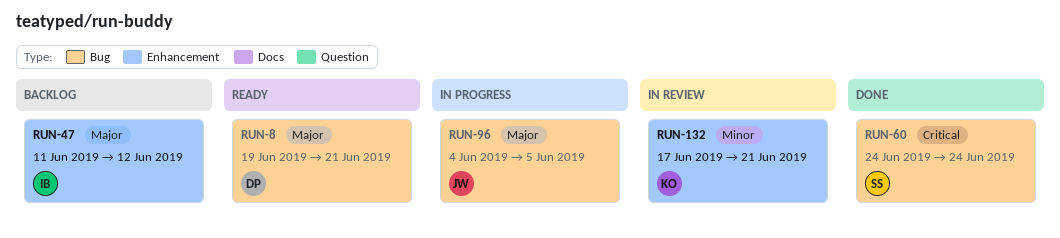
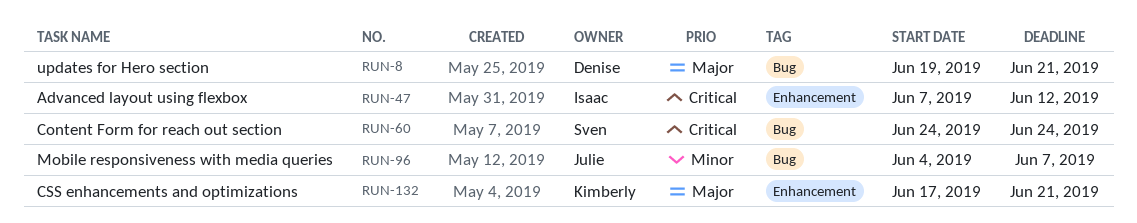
RUN-47, priority: Major -> Critical
RUN-47, start: Jun 11 -> Jun 7
RUN-96, priority: Major -> Minor
RUN-96, due: Jun 5 -> Jun 7
RUN-132, priority: Minor -> Major

